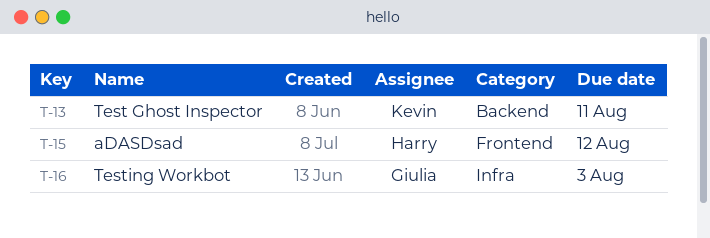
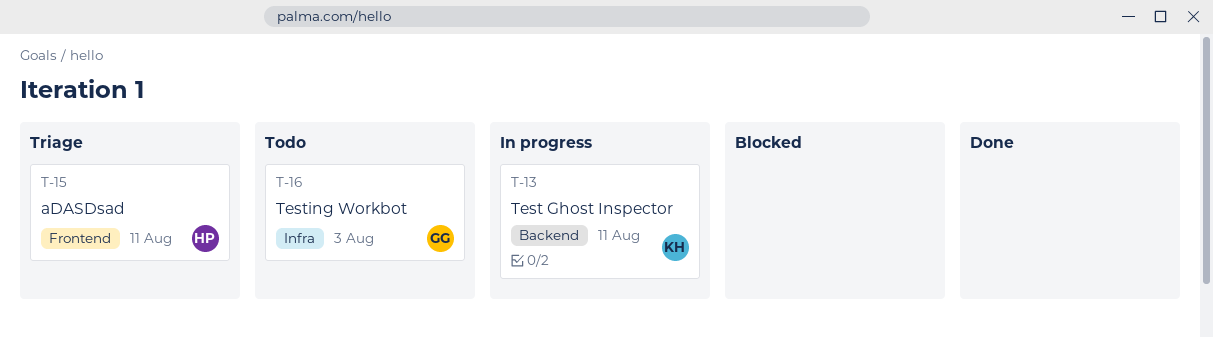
T-15, due: Aug 12 -> Aug 11

